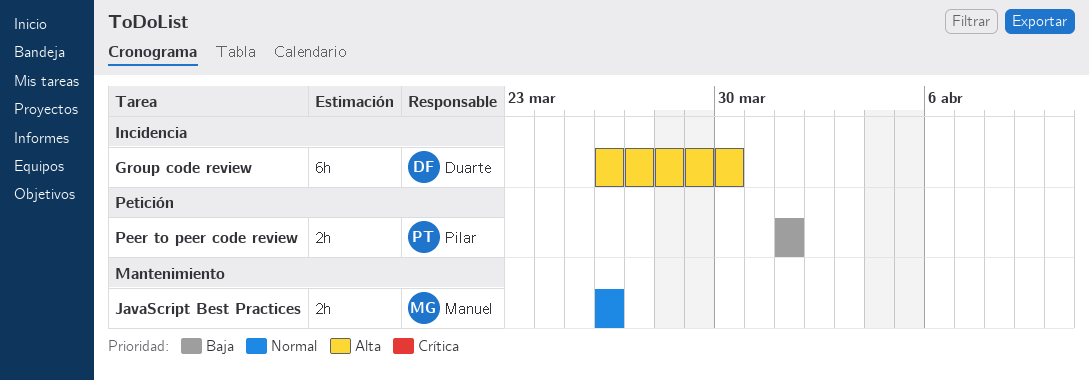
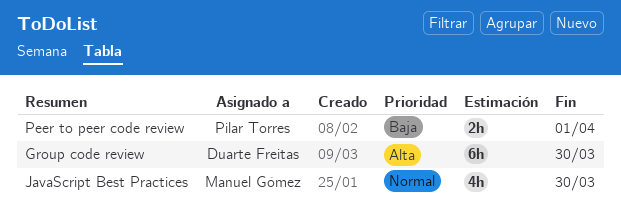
JavaScript Best Practices, estimate: 2h -> 4h
JavaScript Best Practices, due: Mar 26 -> Mar 30

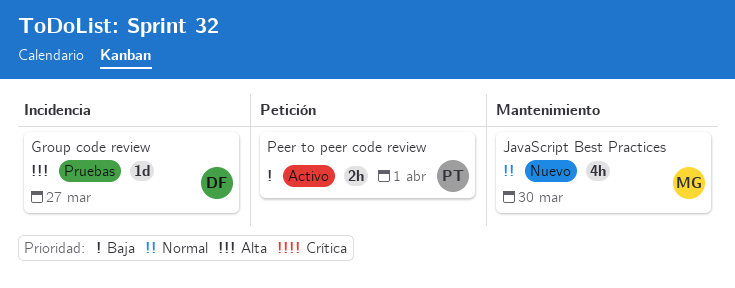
Group code review, estimate: 6h -> 1d
Group code review, due: Mar 30 -> Mar 27

